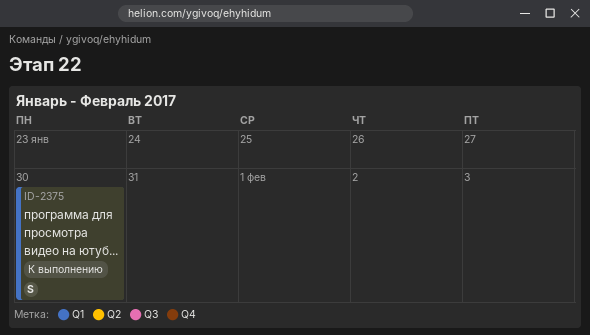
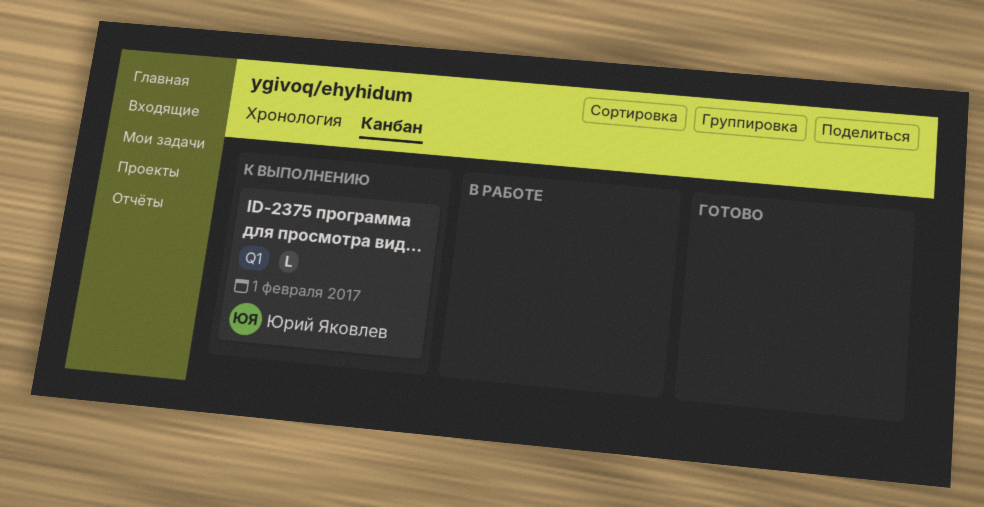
ID-2375, estimate: S -> L
ID-2375, due: Jan 30 -> Feb 1

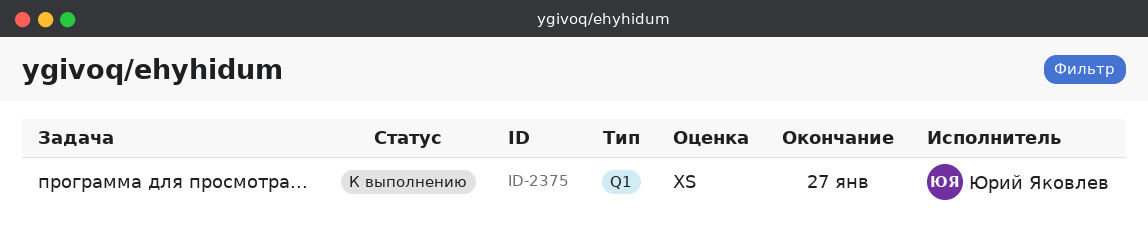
ID-2375, estimate: L -> XS
ID-2375, due: Feb 1 -> Jan 27

